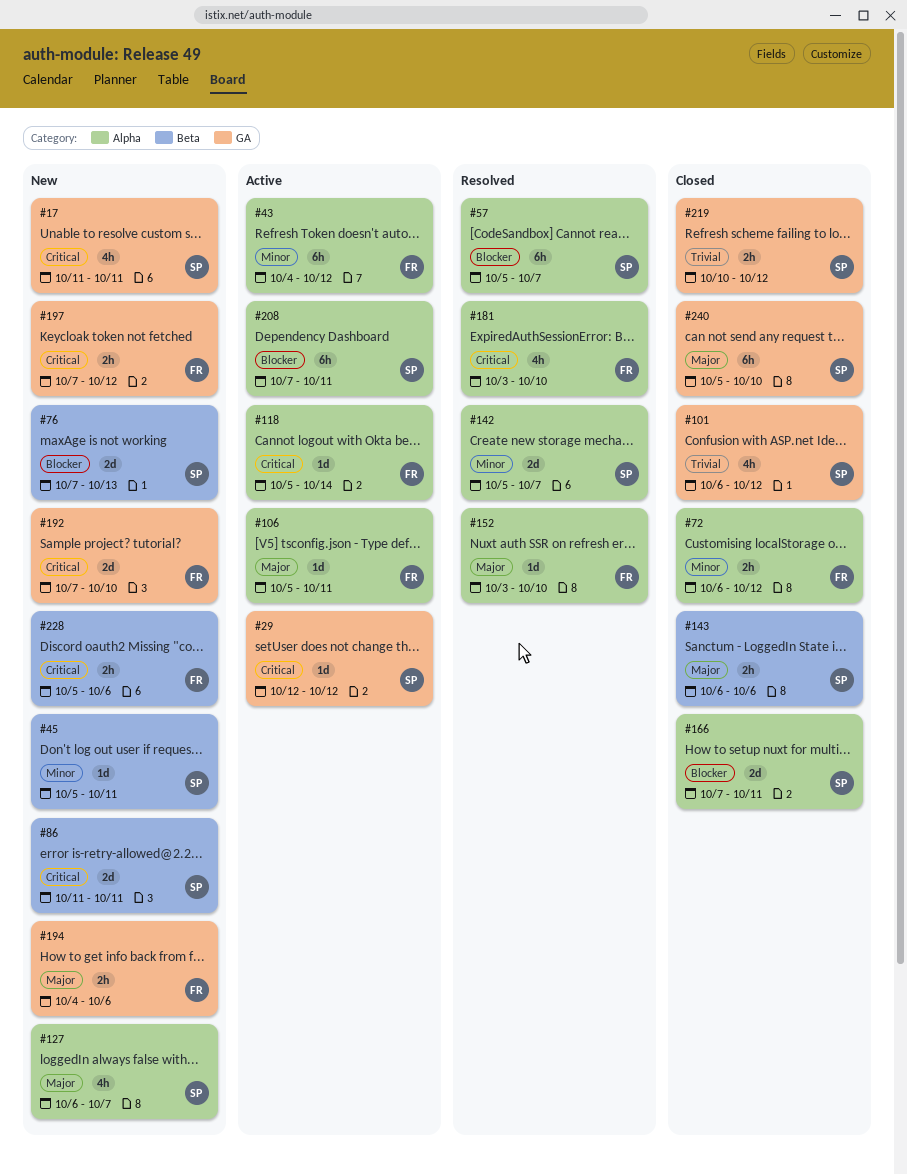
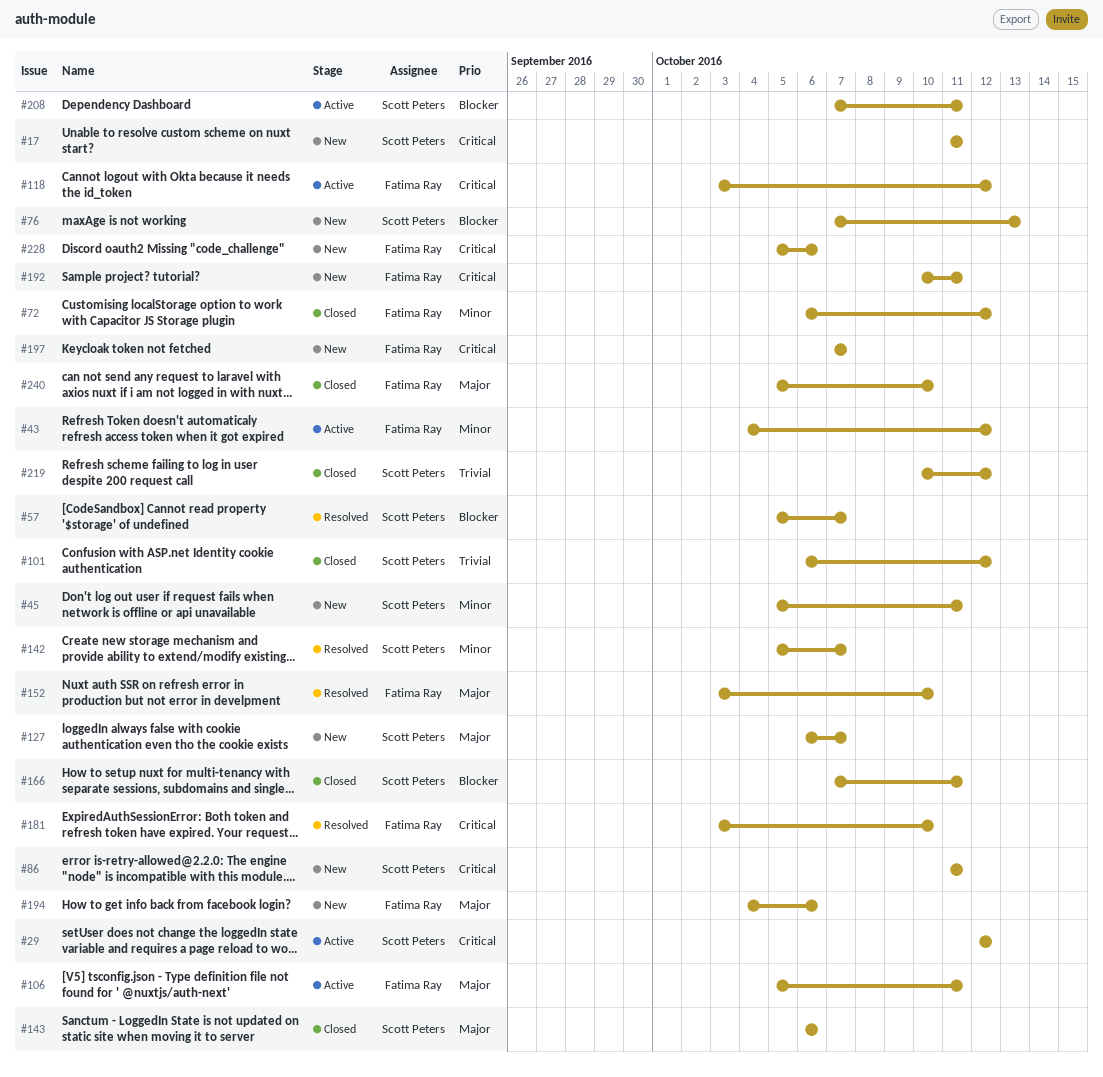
#118, start: Oct 5 -> Oct 3
#118, due: Oct 14 -> Oct 12
#192, start: Oct 7 -> Oct 10
#192, due: Oct 10 -> Oct 11
#197, due: Oct 12 -> Oct 7
#240, owner: Scott Peters -> Fatima Ray

